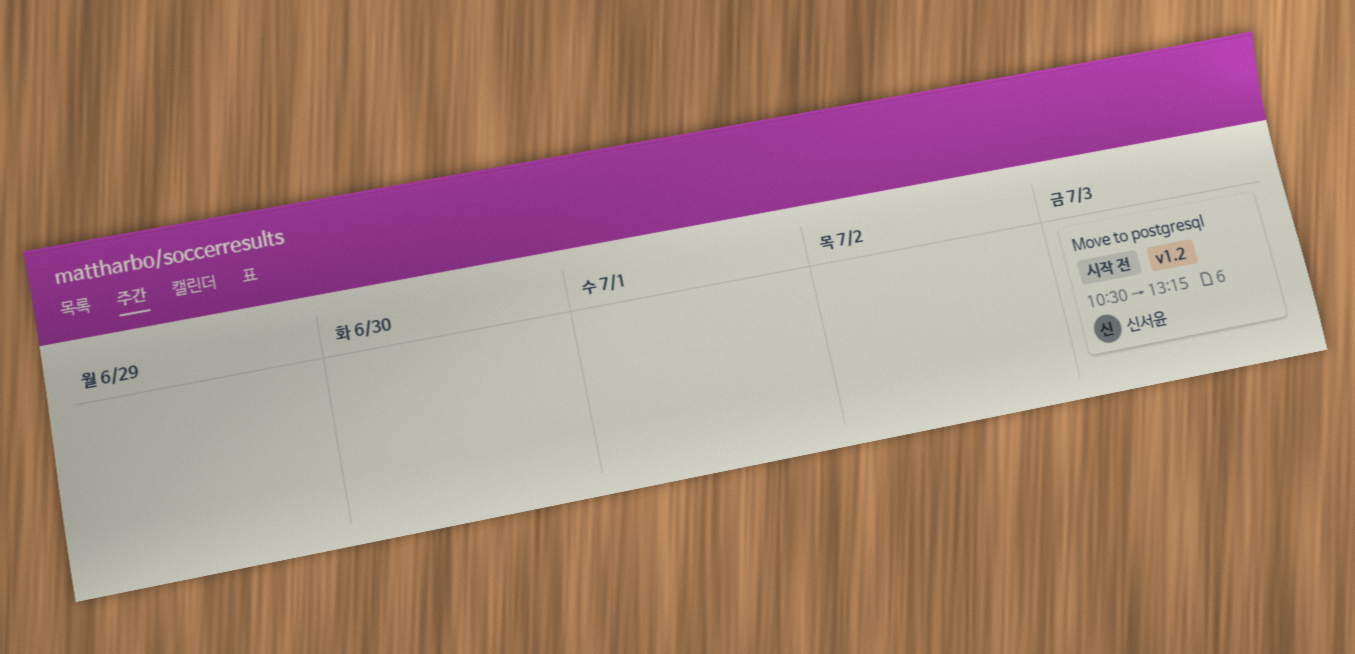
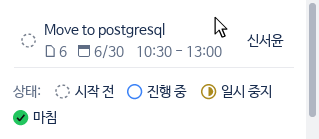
Move to postgresql, day: Jul 3 -> Jun 30
Move to postgresql, ends: 13:15 -> 13:00

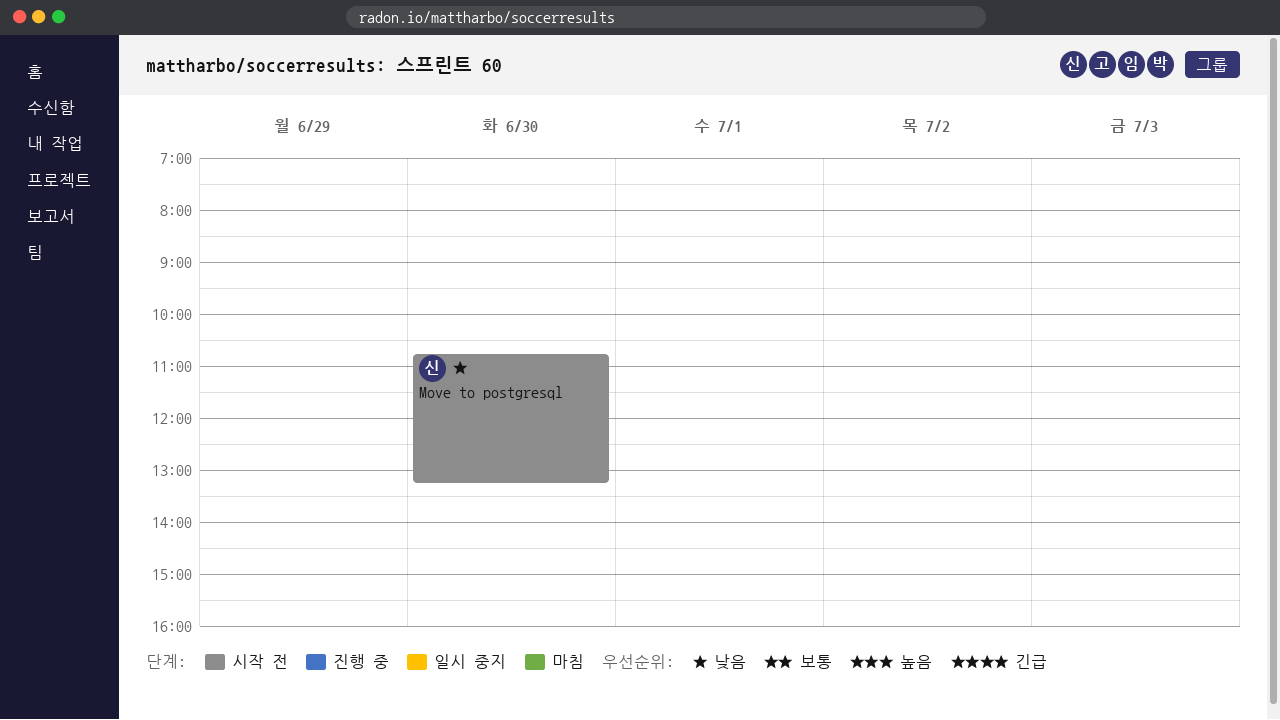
Move to postgresql, begins: 10:30 -> 10:45
Move to postgresql, ends: 13:00 -> 13:15

